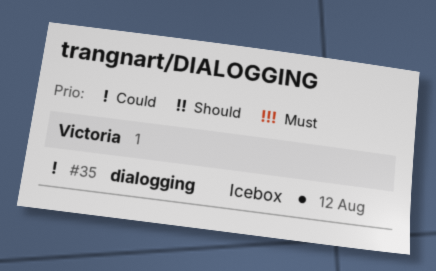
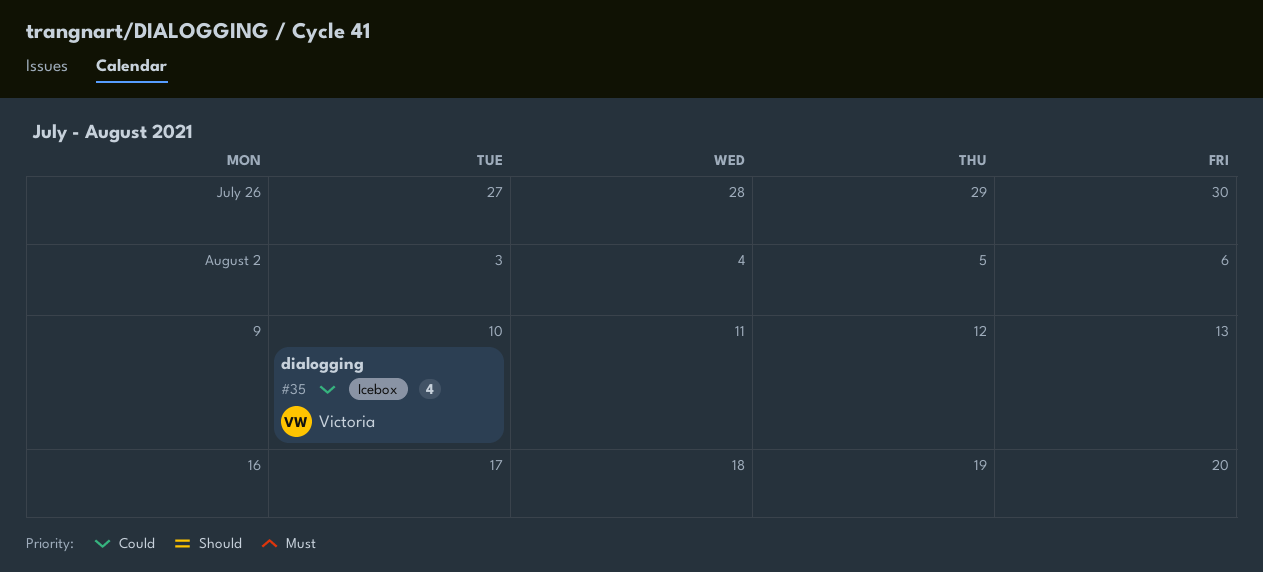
#35, estimate: 1 -> 4
#35, due: Aug 12 -> Aug 10

